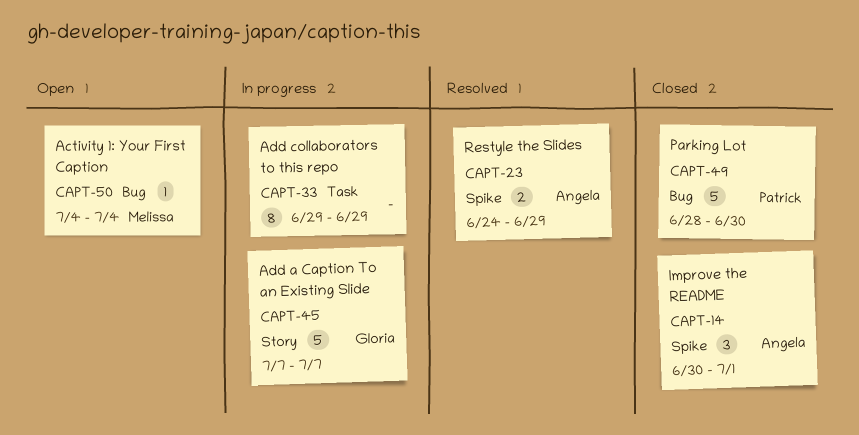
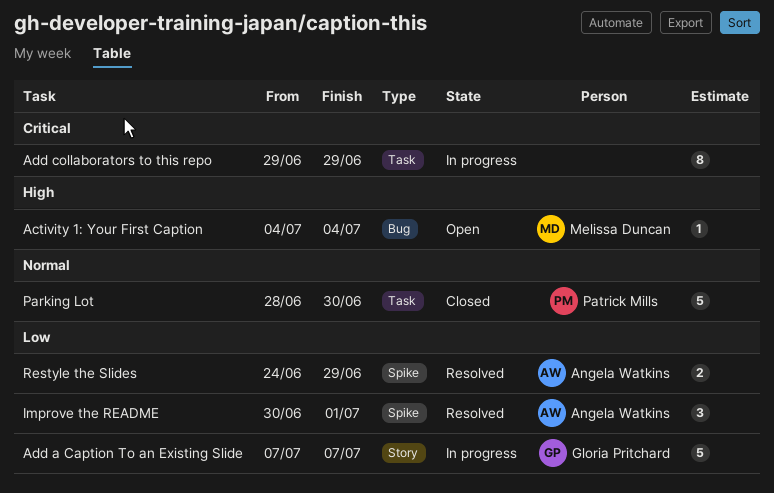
Improve the README, status: Closed -> Resolved
Parking Lot, label: Bug -> Task

